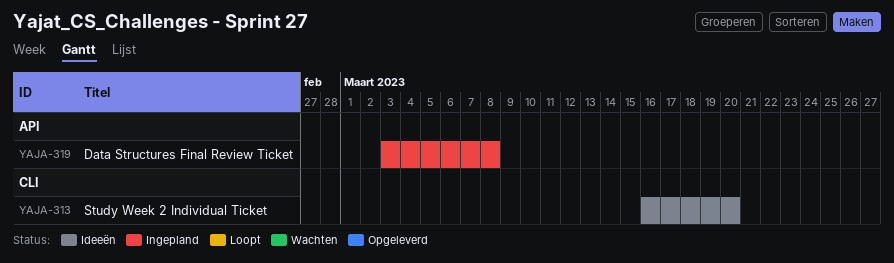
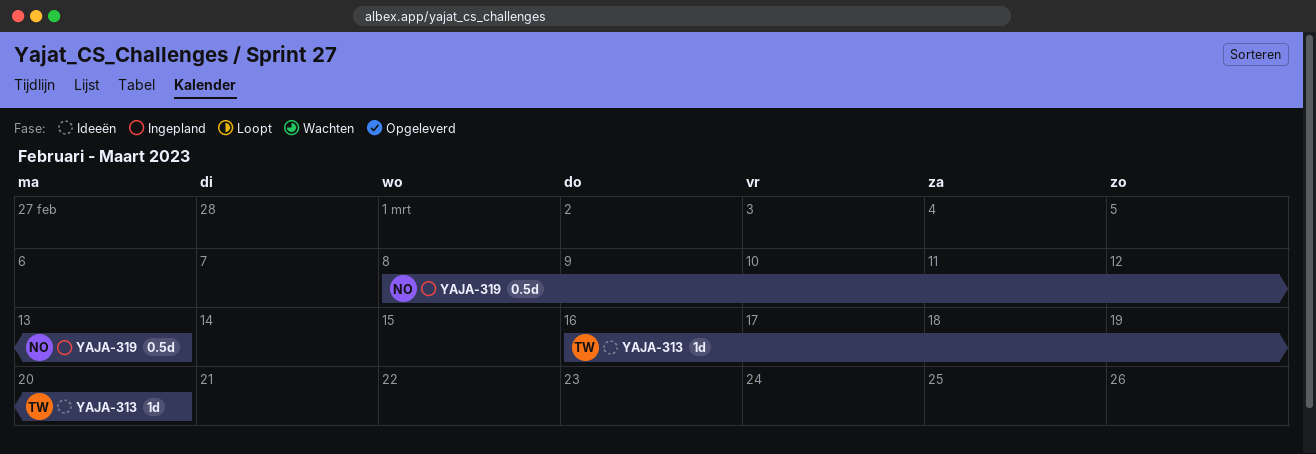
YAJA-319, start: Mar 3 -> Mar 8
YAJA-319, due: Mar 8 -> Mar 13

